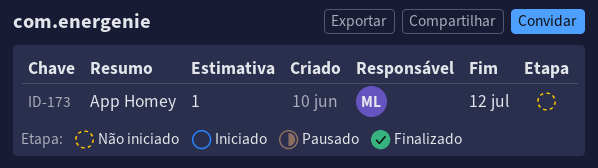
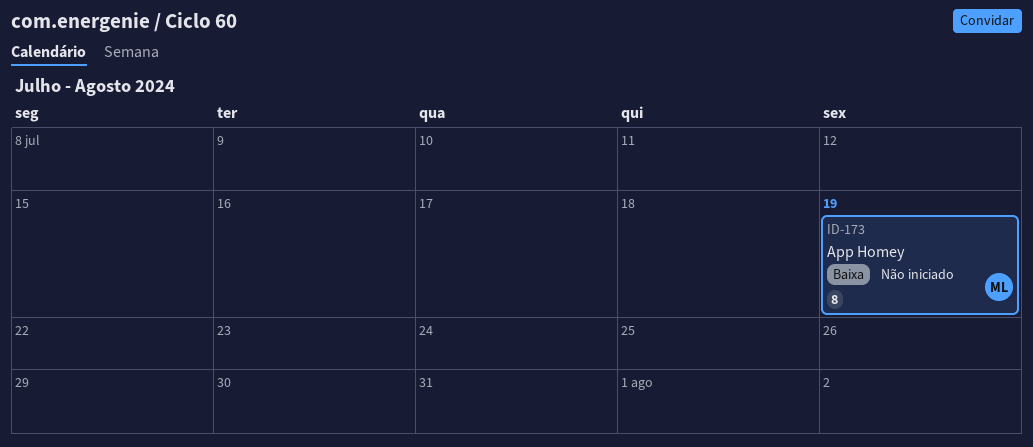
ID-173, estimate: 1 -> 8
ID-173, due: Jul 12 -> Jul 19

